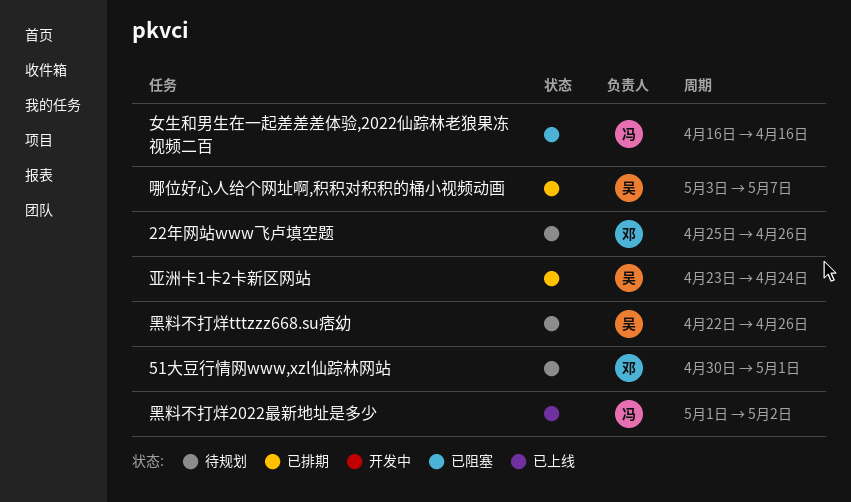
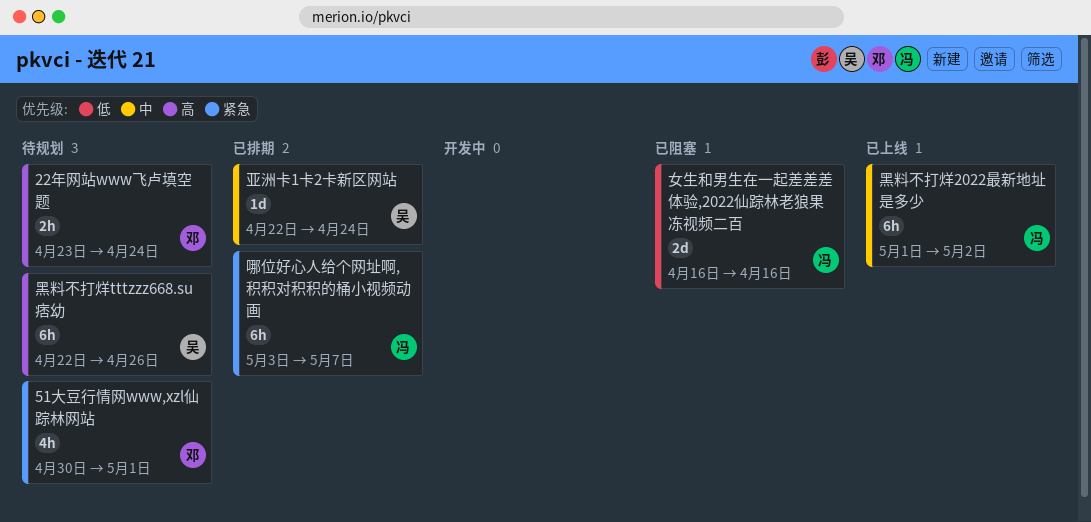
22年网站www飞卢填空题, start: Apr 25 -> Apr 23
22年网站www飞卢填空题, due: Apr 26 -> Apr 24
亚洲卡1卡2卡新区网站, start: Apr 23 -> Apr 22
哪位好心人给个网址啊,积积对积积的桶小视频动画, owner: 吴 -> 冯

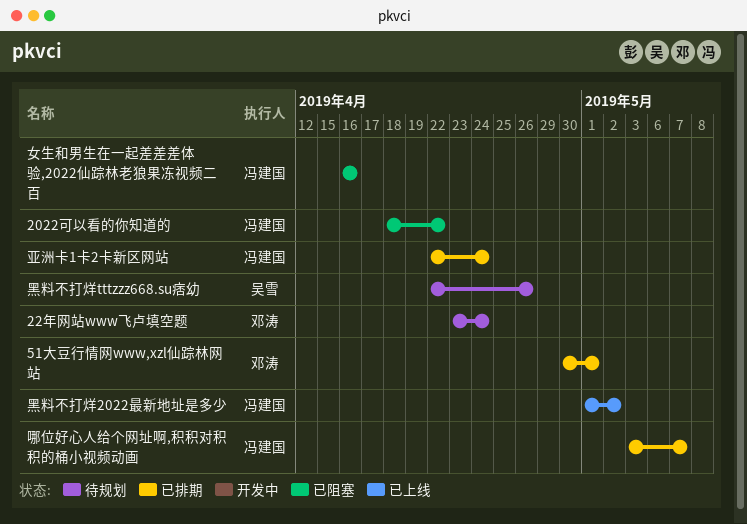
2022可以看的你知道的: none -> present
51大豆行情网www,xzl仙踪林网站, status: 待规划 -> 已排期
亚洲卡1卡2卡新区网站, owner: 吴雪 -> 冯建国

